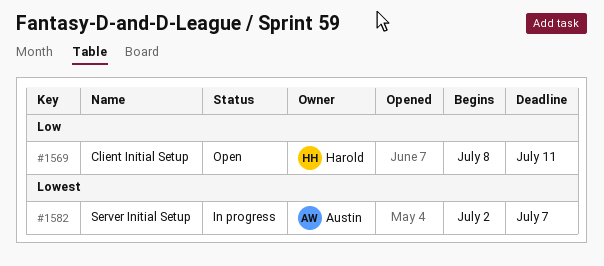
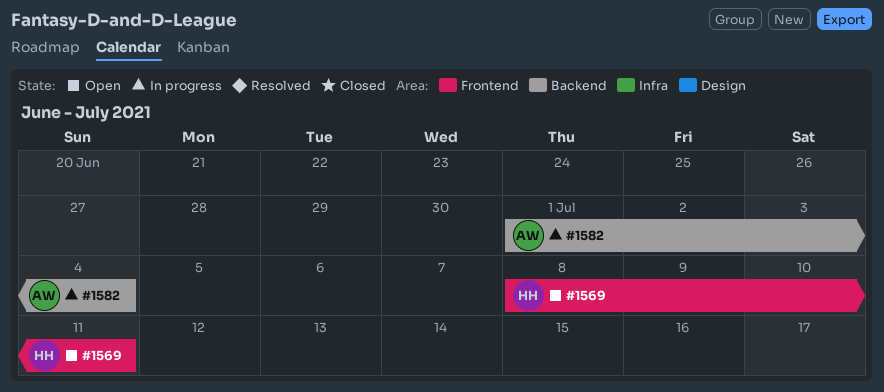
#1582, start: Jul 2 -> Jul 1
#1582, due: Jul 7 -> Jul 4

